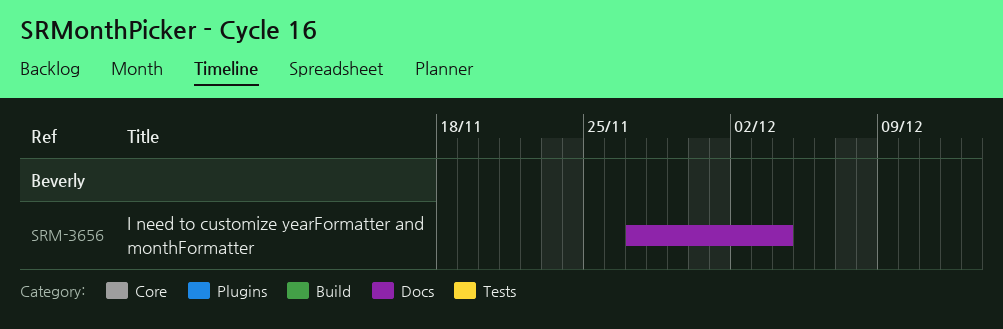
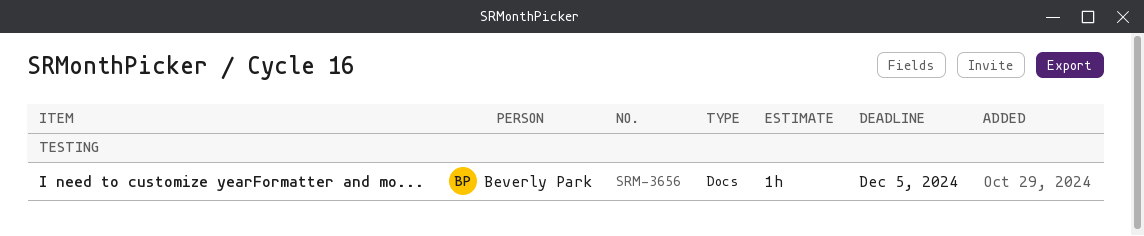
SRM-3656, due: Dec 4 -> Dec 5

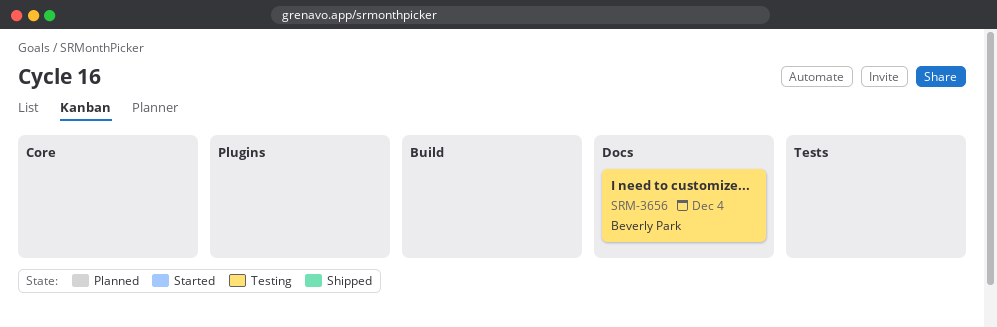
SRM-3656, due: Dec 5 -> Dec 4

